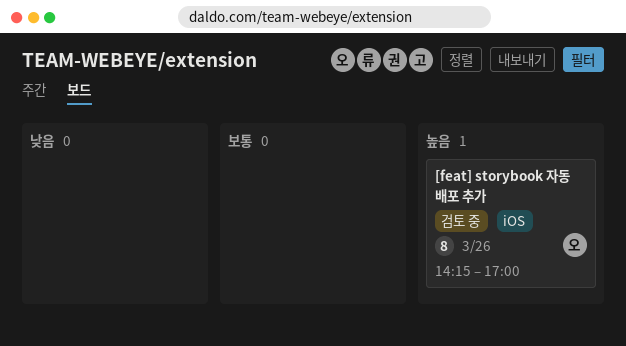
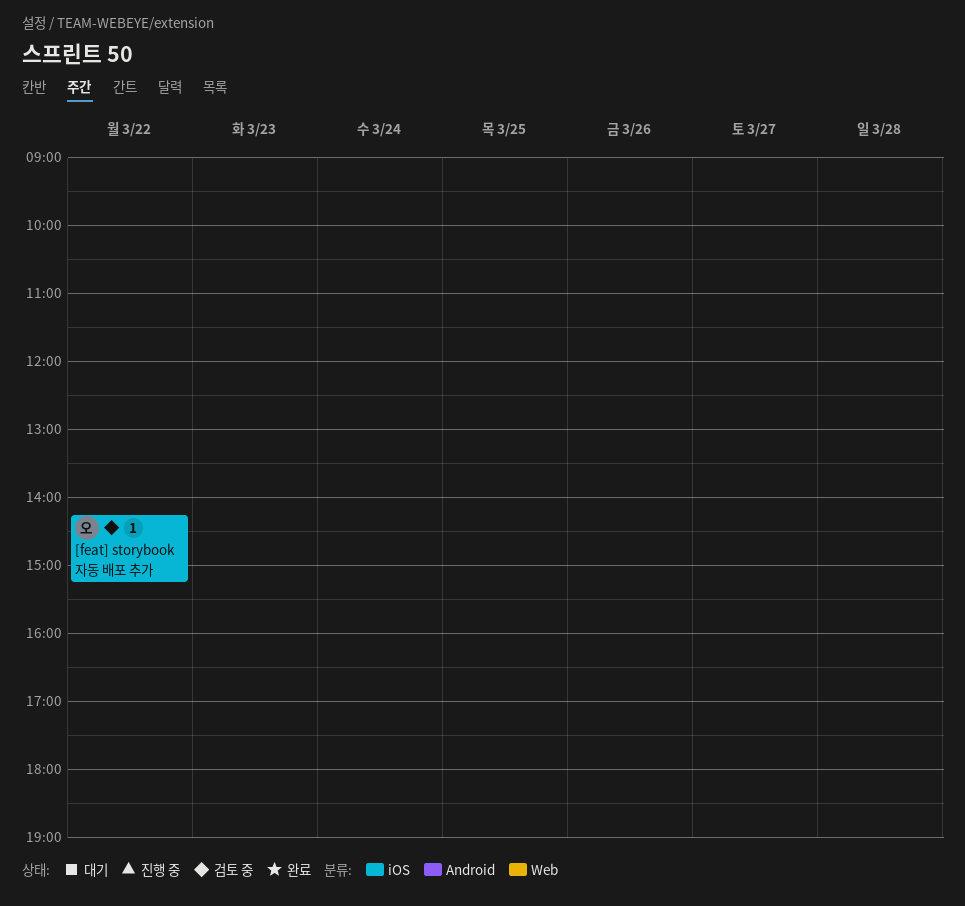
[feat] storybook 자동 배포 추가, estimate: 8 -> 1
[feat] storybook 자동 배포 추가, day: Mar 26 -> Mar 22
[feat] storybook 자동 배포 추가, ends: 17:00 -> 15:15

